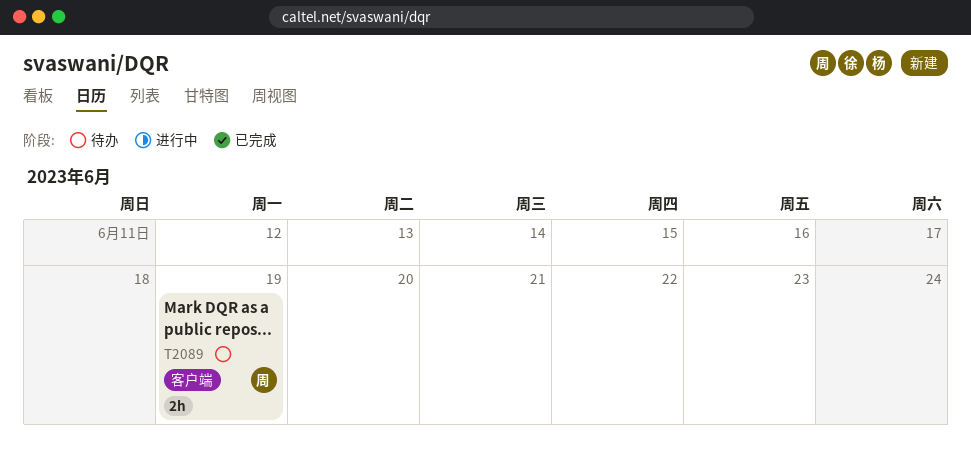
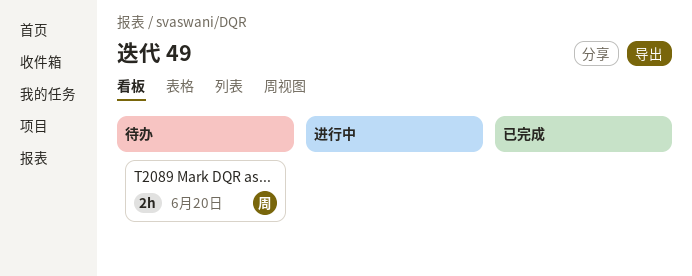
T2089, due: Jun 19 -> Jun 20

